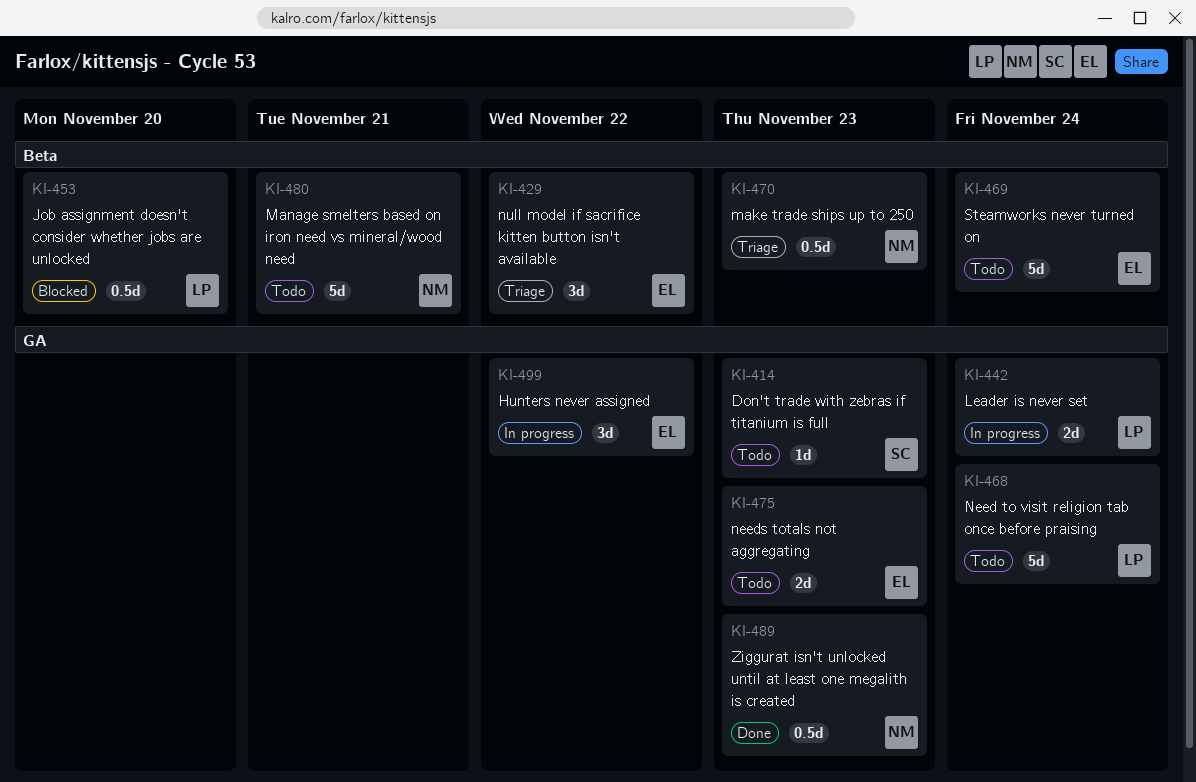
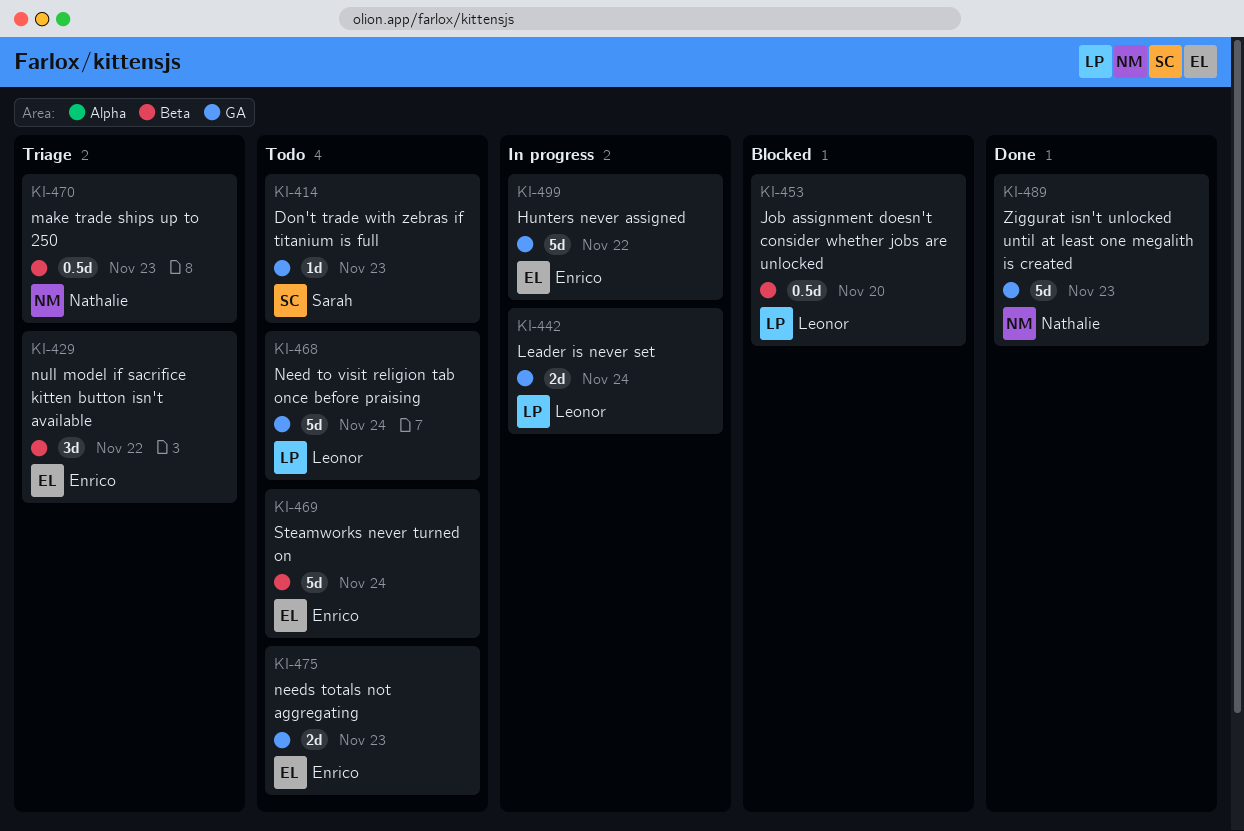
KI-480: present -> none
KI-489, estimate: 0.5d -> 5d
KI-499, estimate: 3d -> 5d

